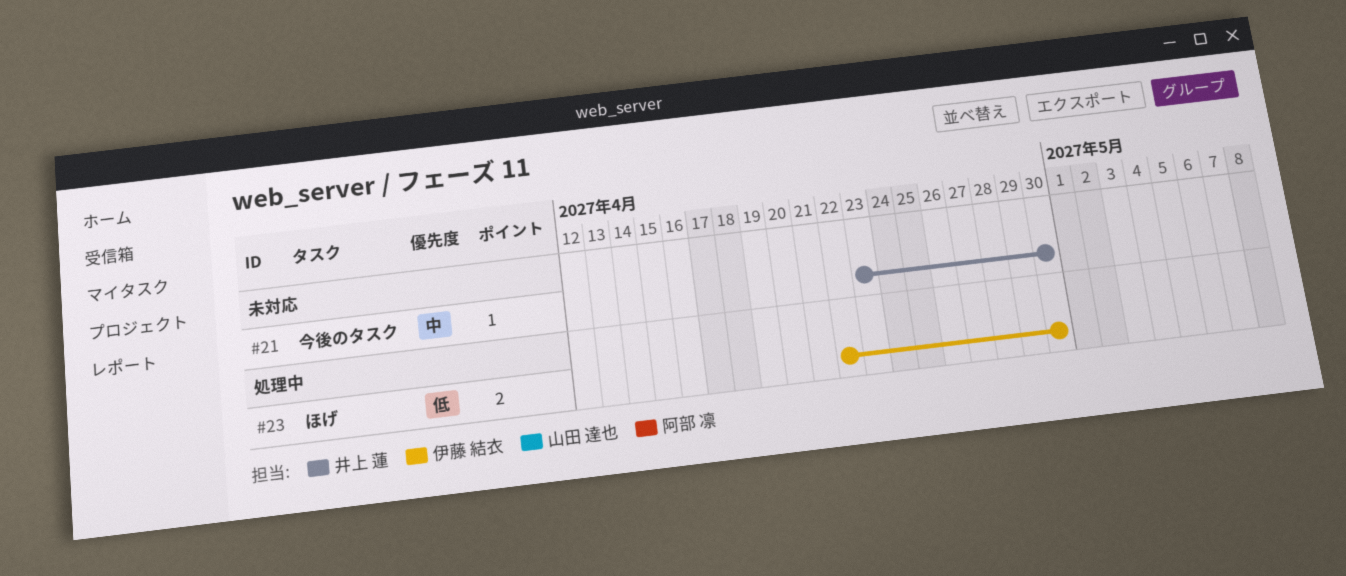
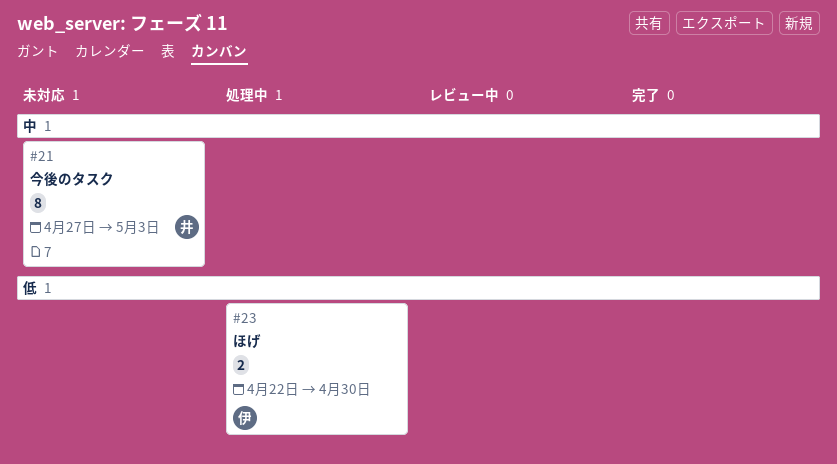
#21, estimate: 1 -> 8
#21, start: Apr 23 -> Apr 27
#21, due: Apr 30 -> May 3

